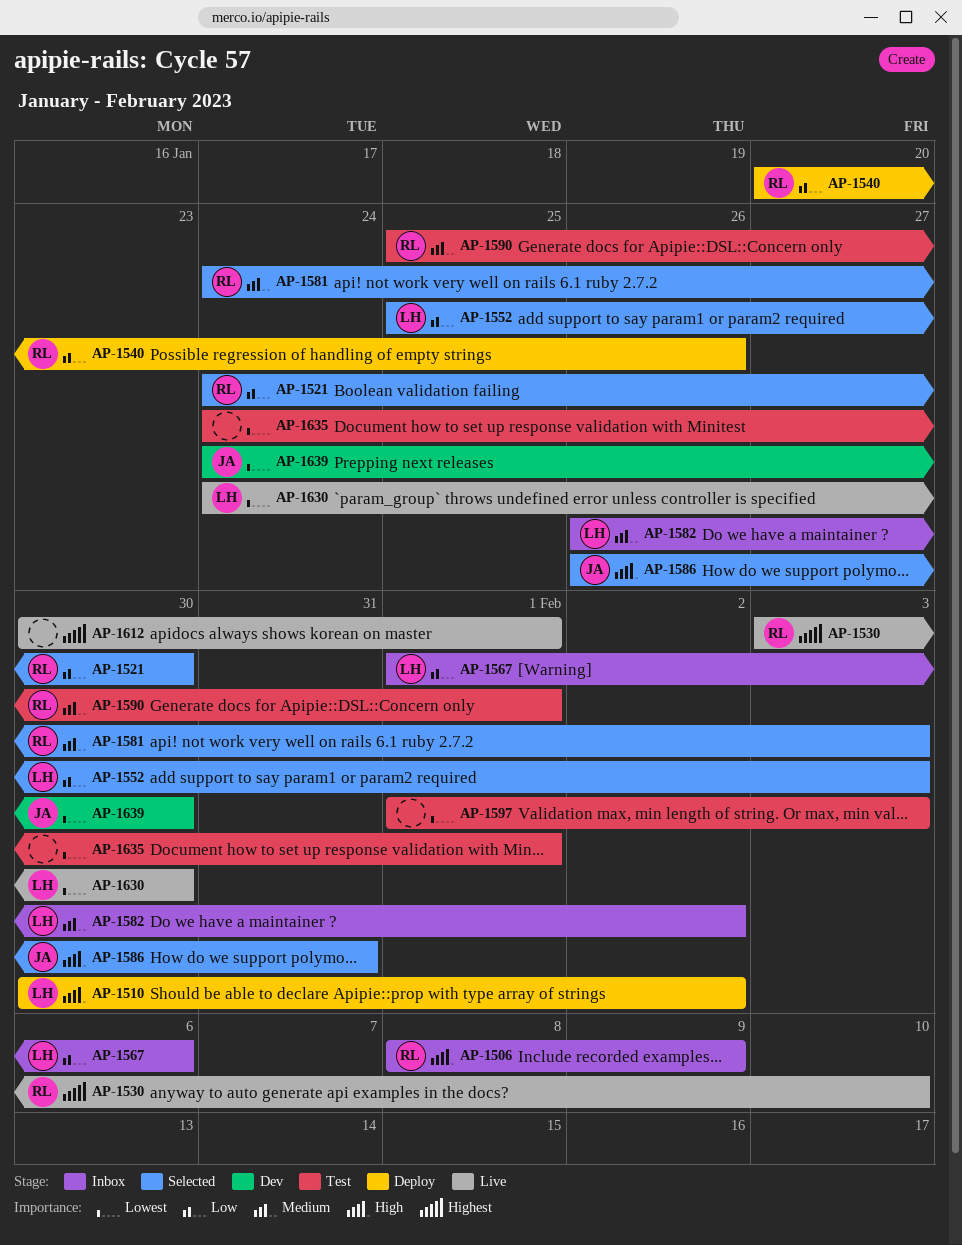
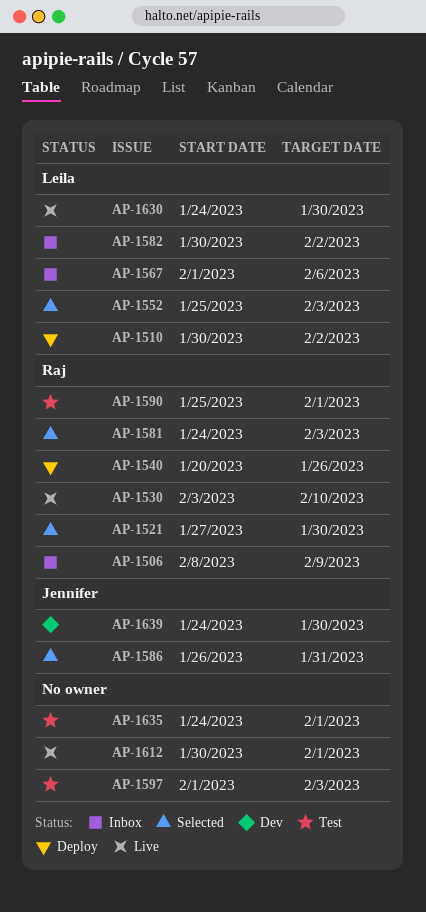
AP-1521, start: Jan 24 -> Jan 27
AP-1582, start: Jan 26 -> Jan 30

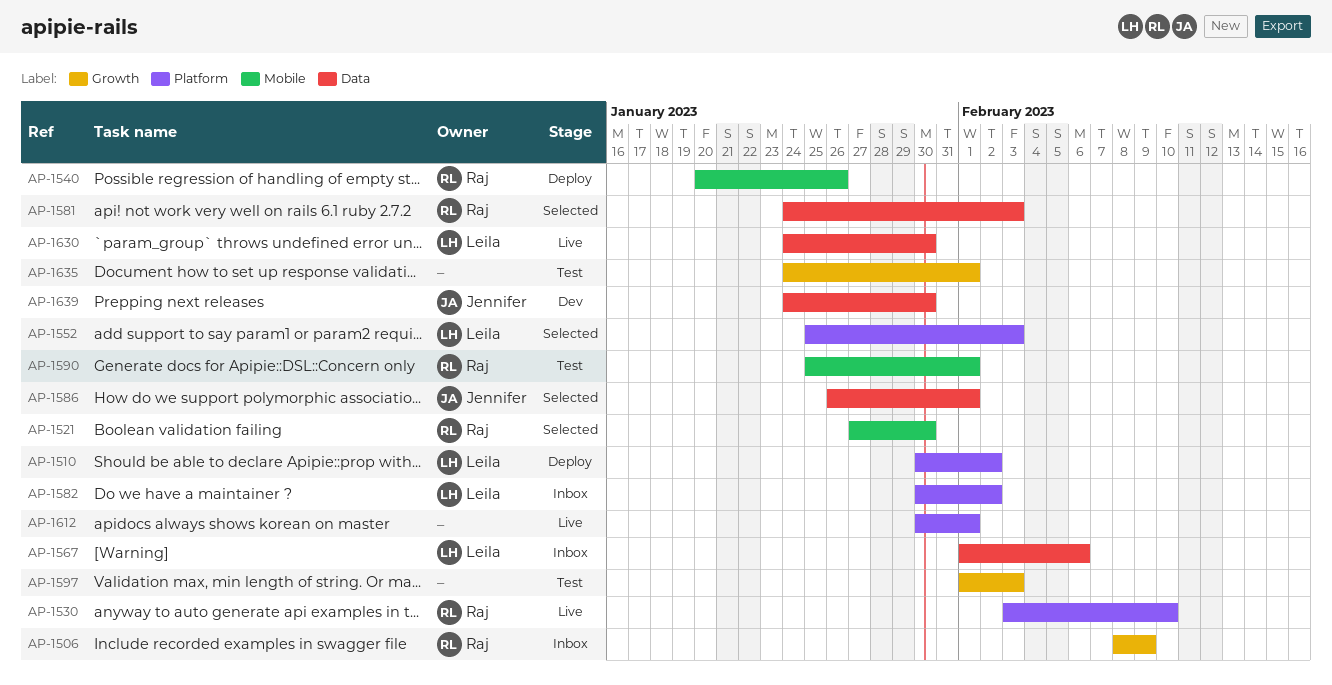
AP-1586, due: Jan 31 -> Feb 1

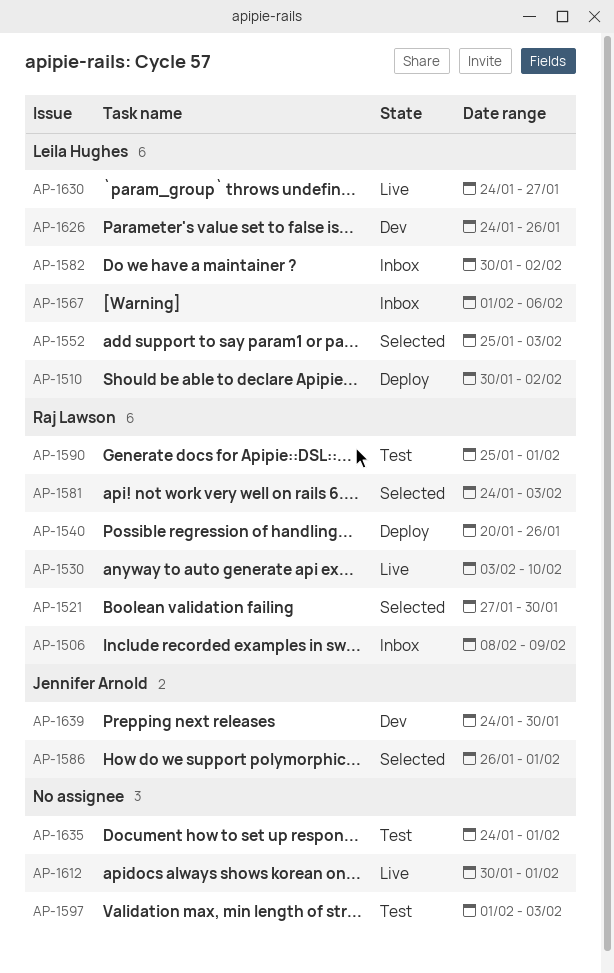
AP-1626: none -> present
AP-1630, due: Jan 30 -> Jan 27

